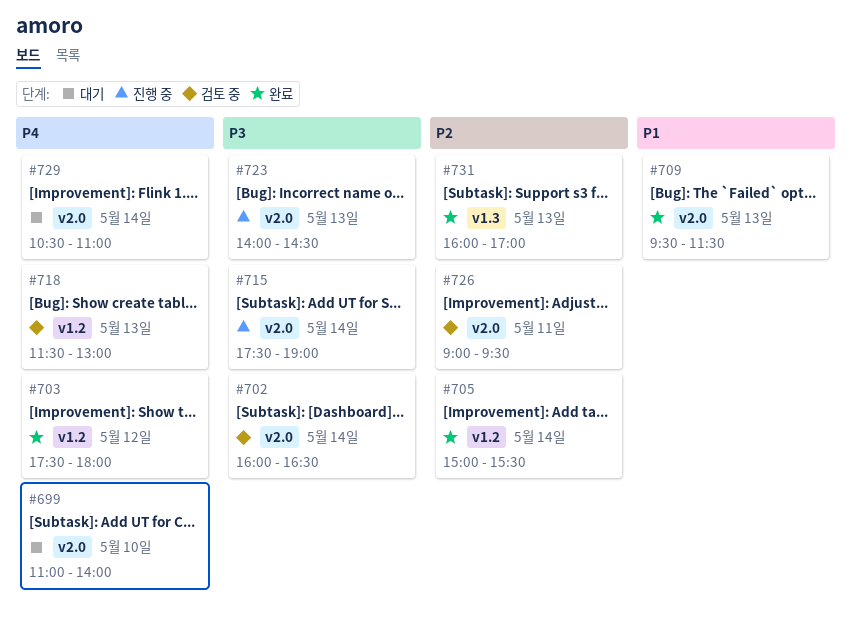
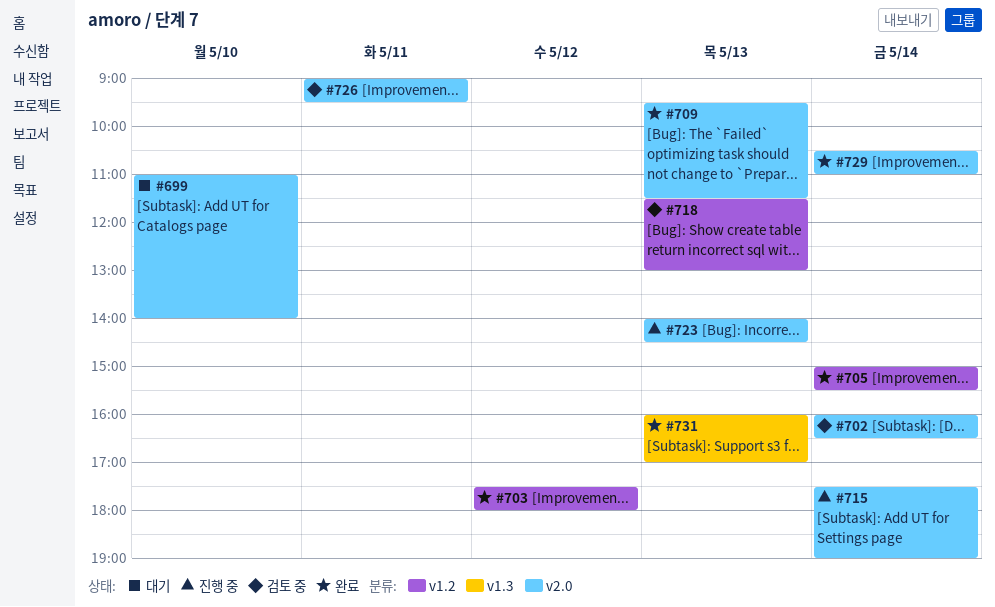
#729, status: 대기 -> 완료

